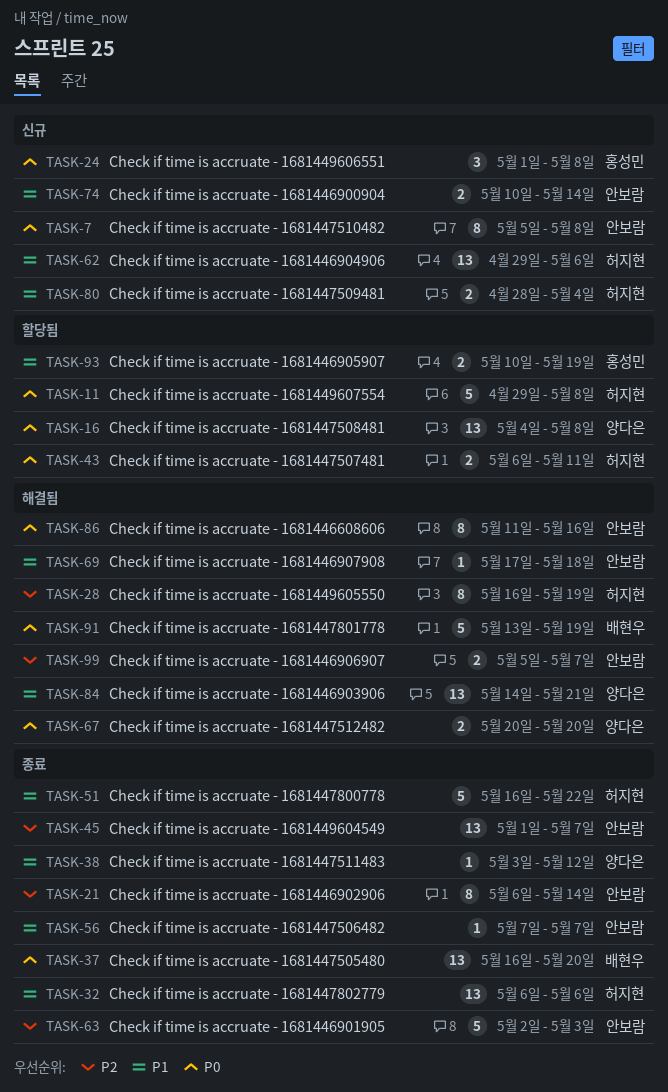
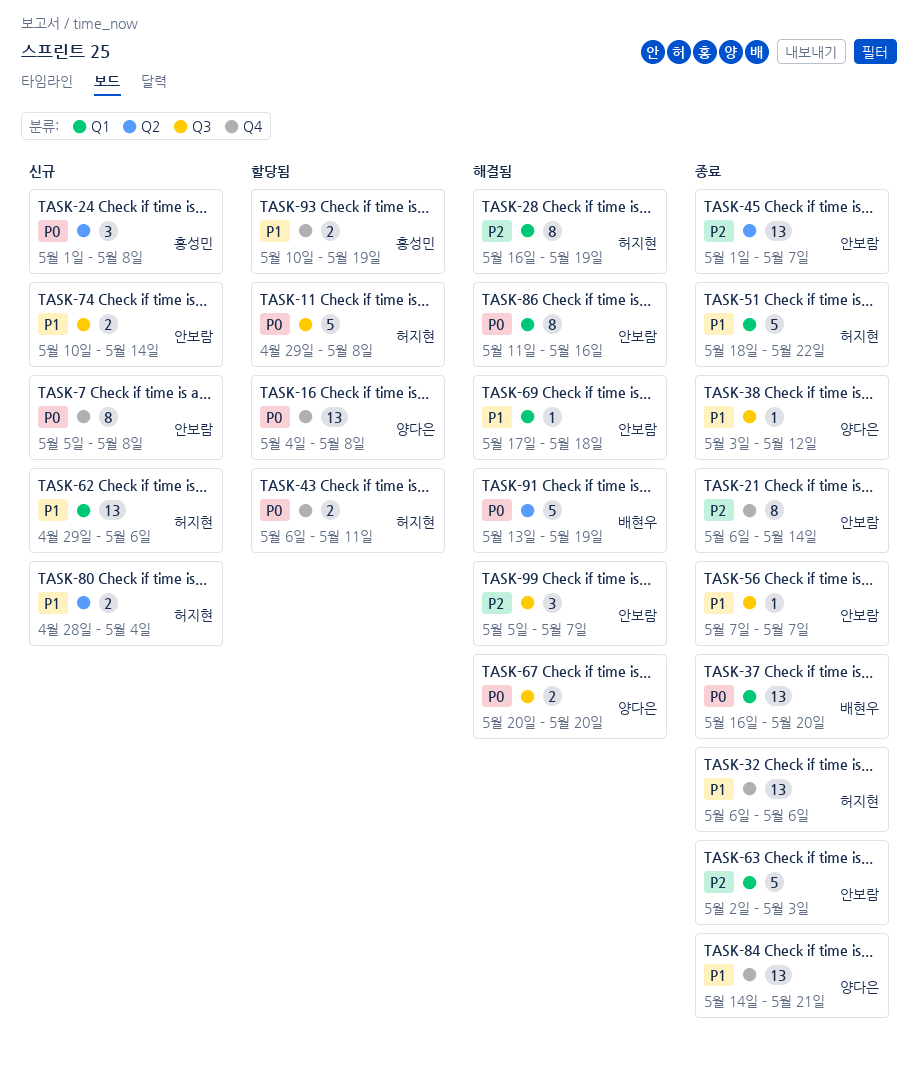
TASK-51, start: May 16 -> May 18
TASK-84, status: 해결됨 -> 종료
TASK-99, estimate: 2 -> 3

